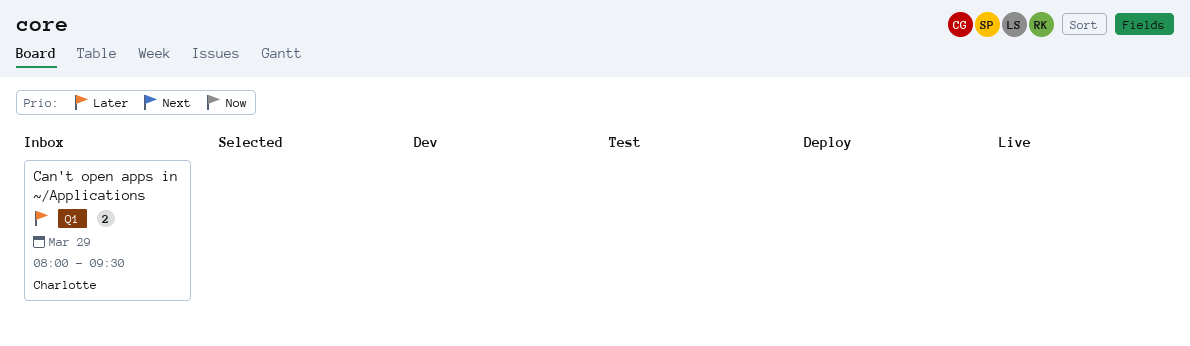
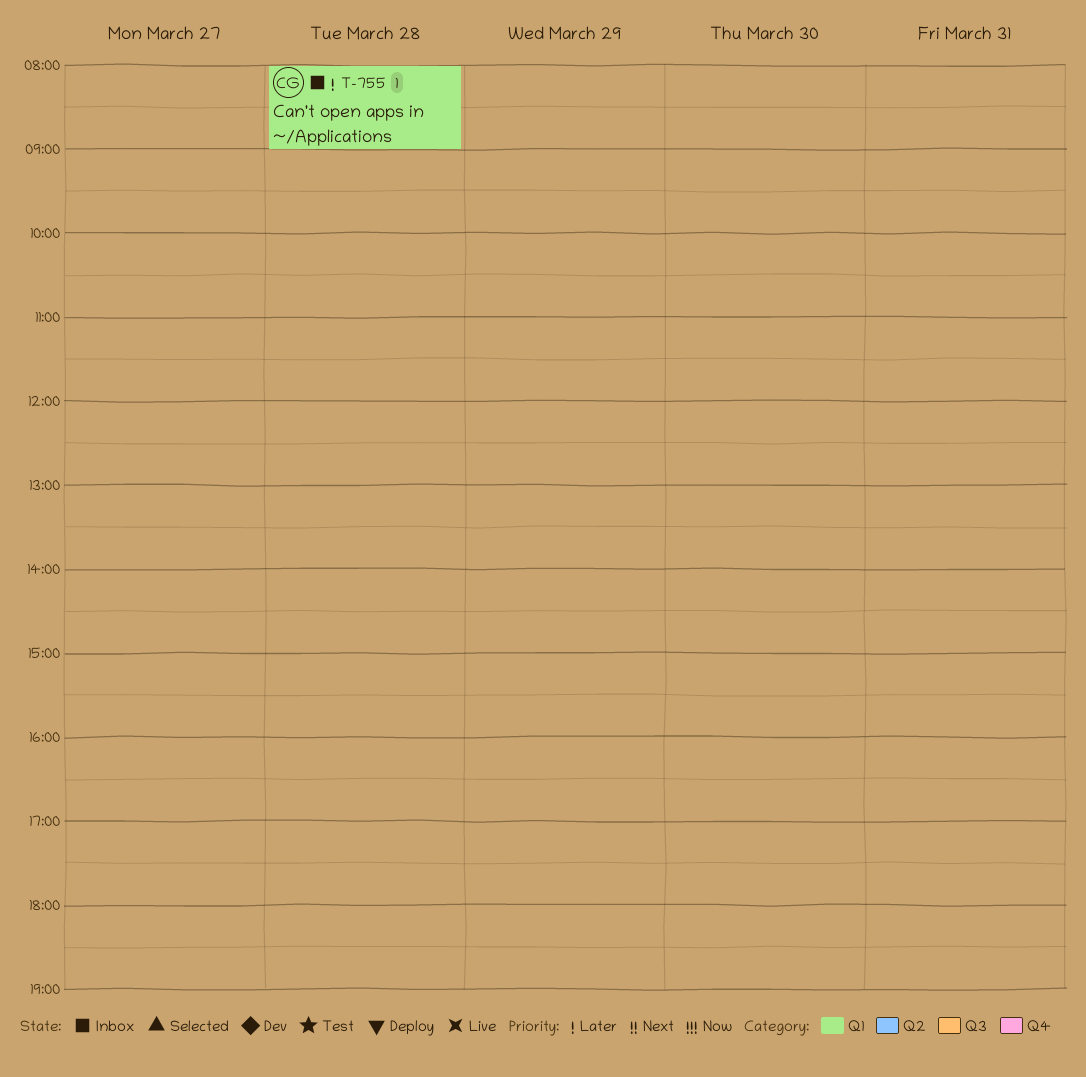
Can't open apps in ~/Applications, estimate: 2 -> 1
Can't open apps in ~/Applications, day: Mar 29 -> Mar 28
Can't open apps in ~/Applications, ends: 09:30 -> 09:00

